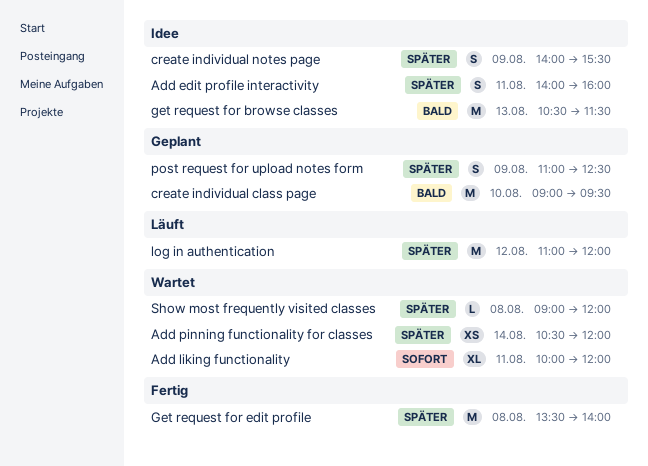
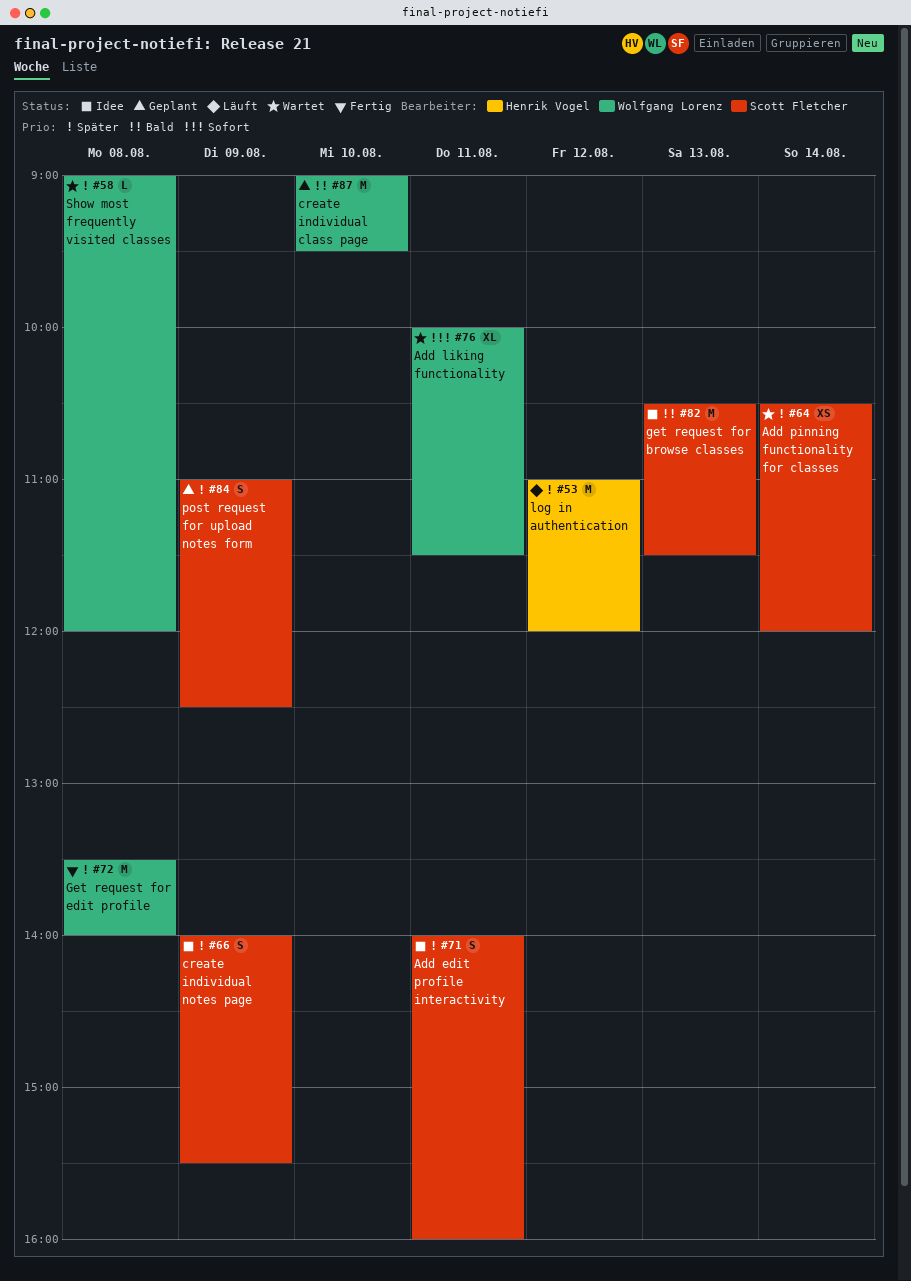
Add liking functionality, ends: 12:00 -> 11:30

